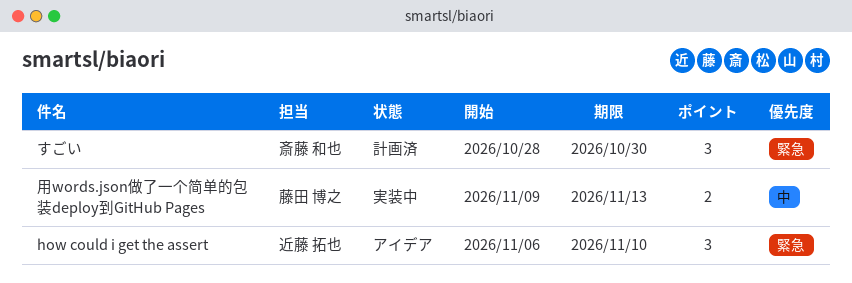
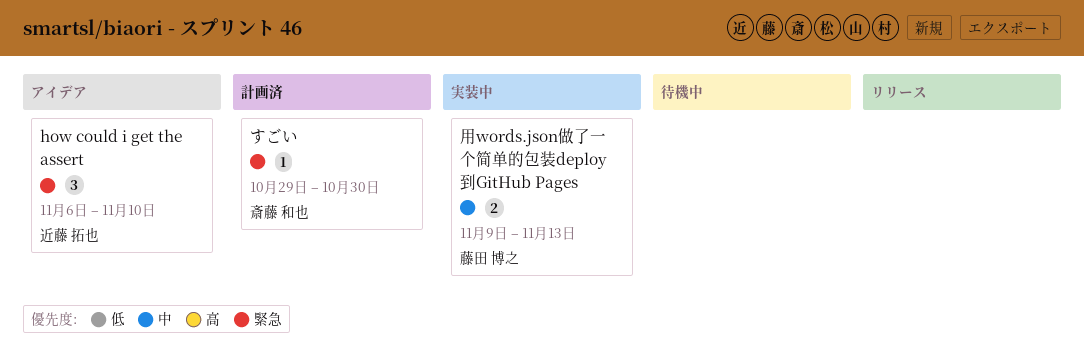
すごい, estimate: 3 -> 1
すごい, start: Oct 28 -> Oct 29

